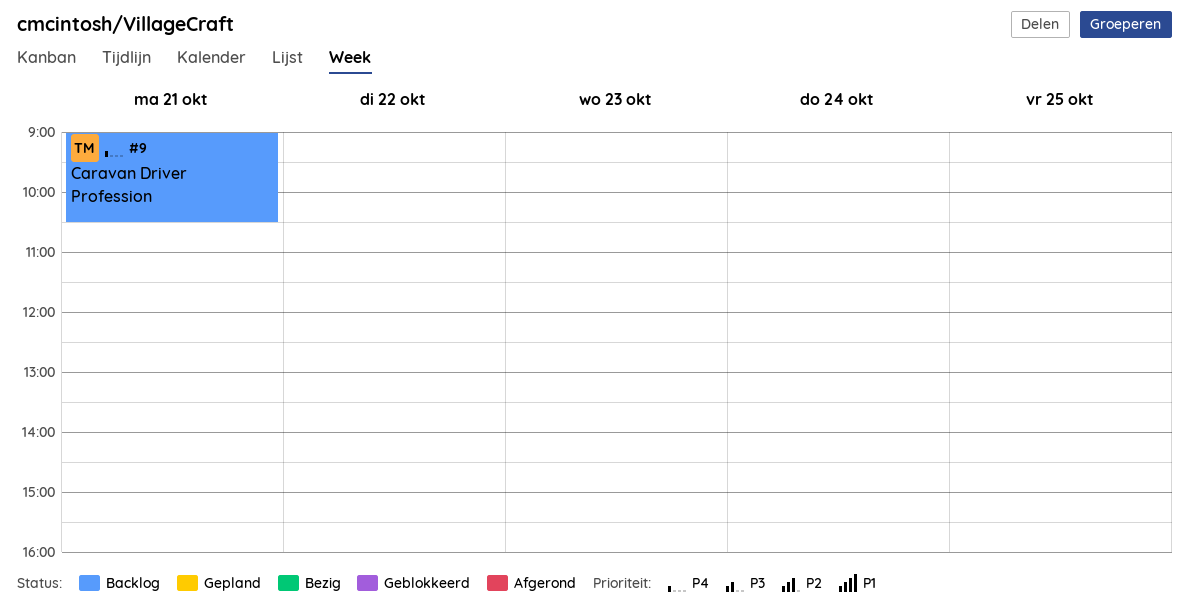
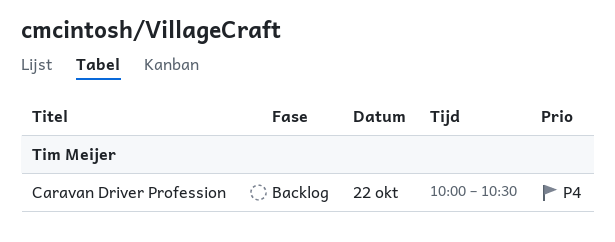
Caravan Driver Profession, day: Oct 21 -> Oct 22
Caravan Driver Profession, begins: 09:00 -> 10:00

